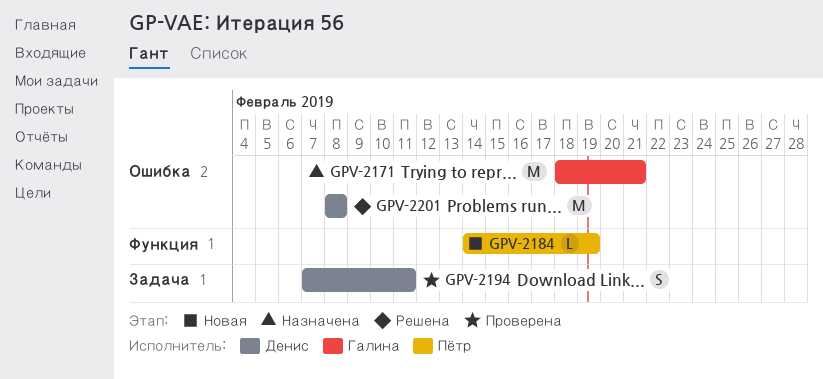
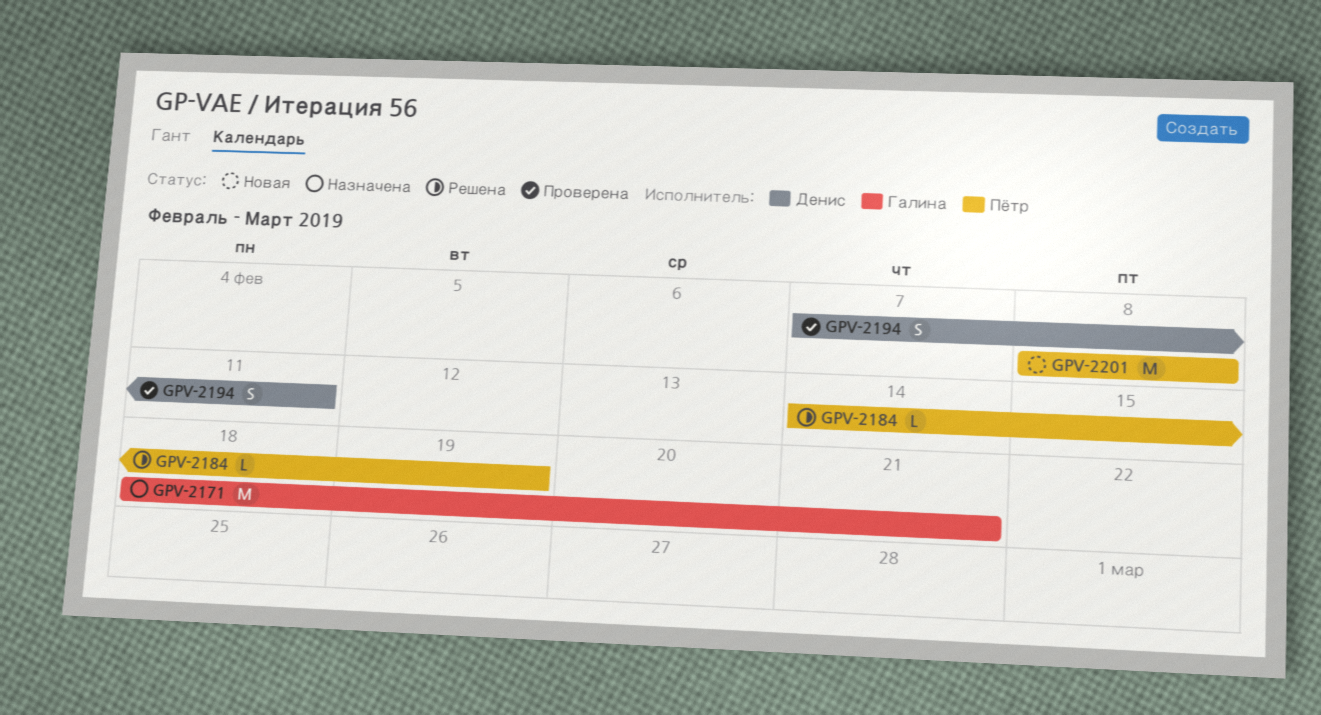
GPV-2184, status: Новая -> Решена
GPV-2201, status: Решена -> Новая
GPV-2201, owner: Денис -> Пётр

